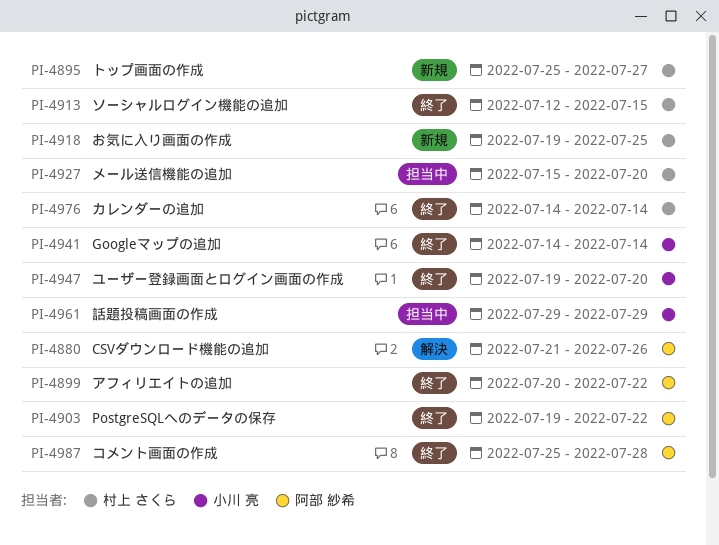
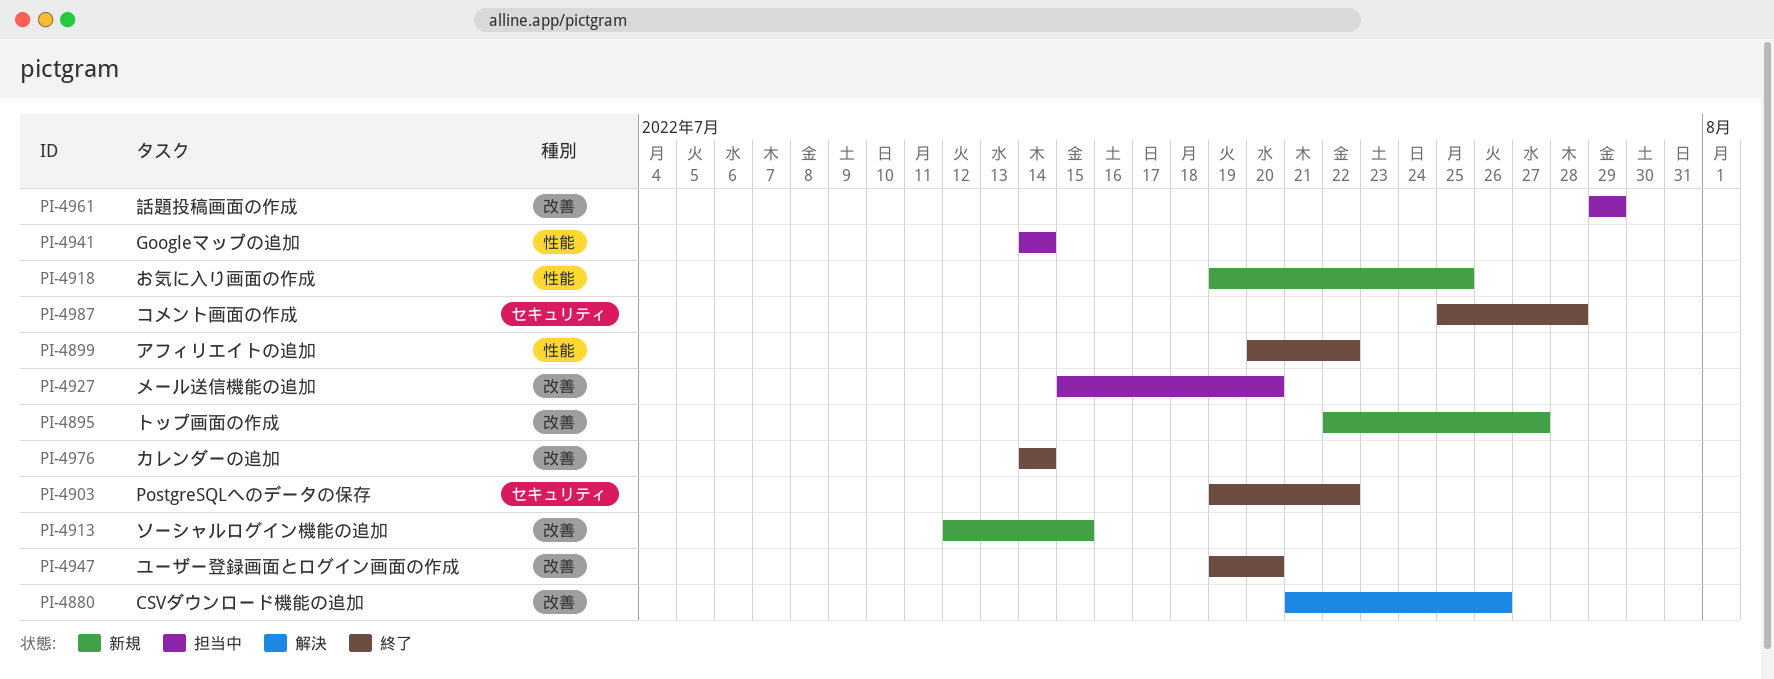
PI-4895, start: Jul 25 -> Jul 22
PI-4913, status: 終了 -> 新規
PI-4941, status: 終了 -> 担当中

